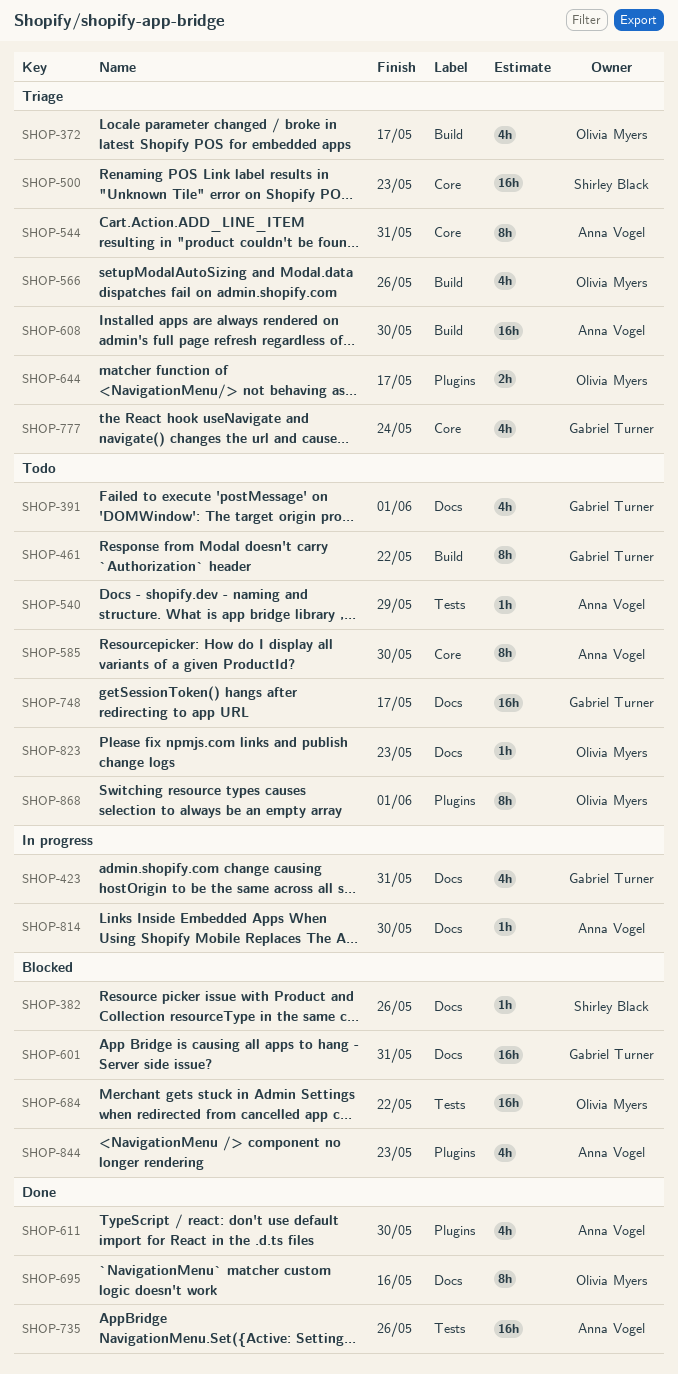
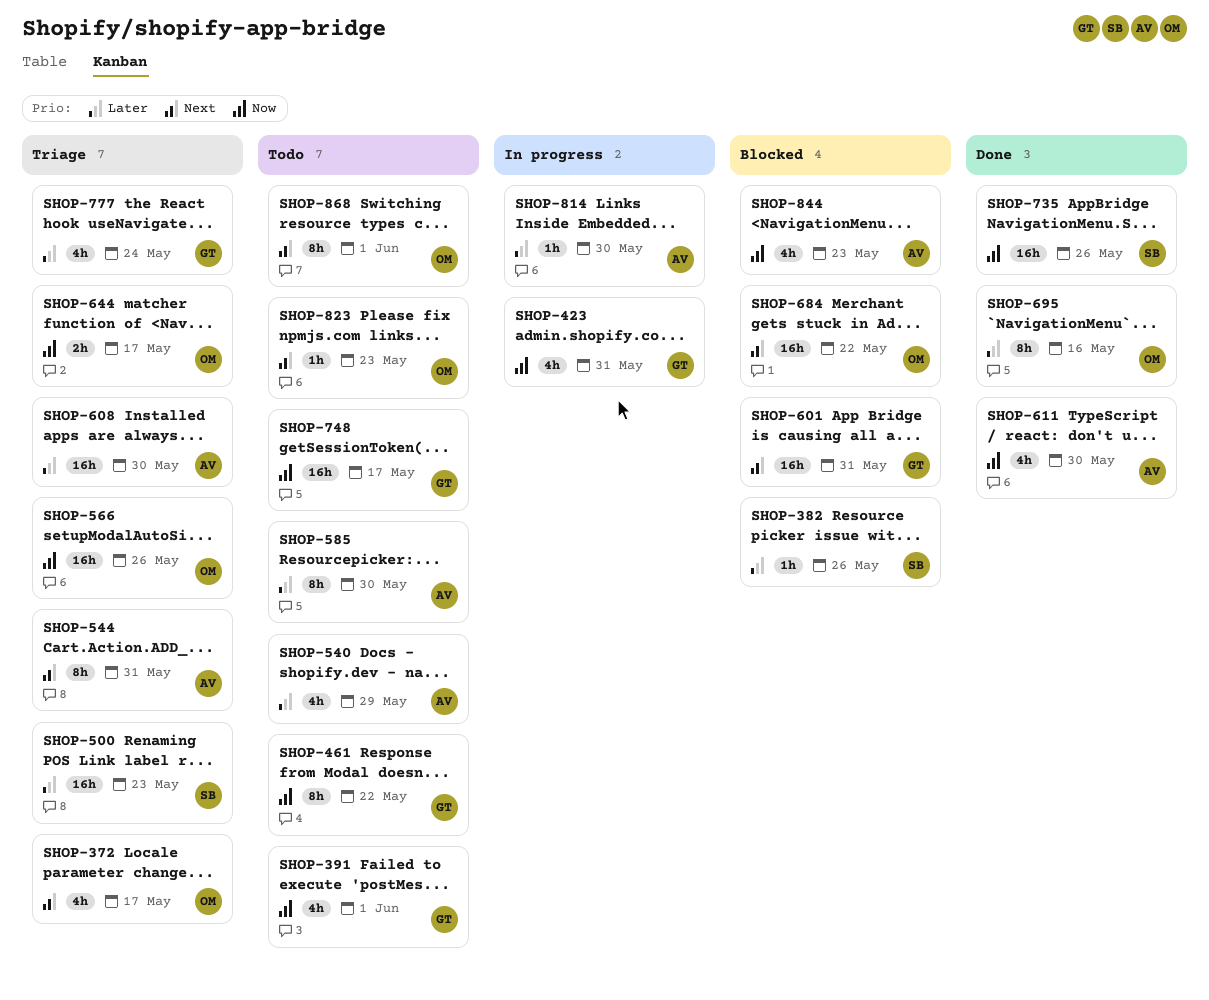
SHOP-540, estimate: 1h -> 4h
SHOP-566, estimate: 4h -> 16h
SHOP-735, owner: Anna Vogel -> Shirley Black

